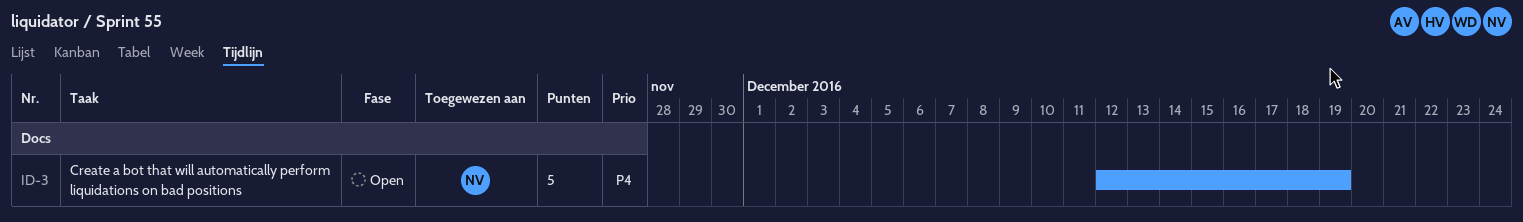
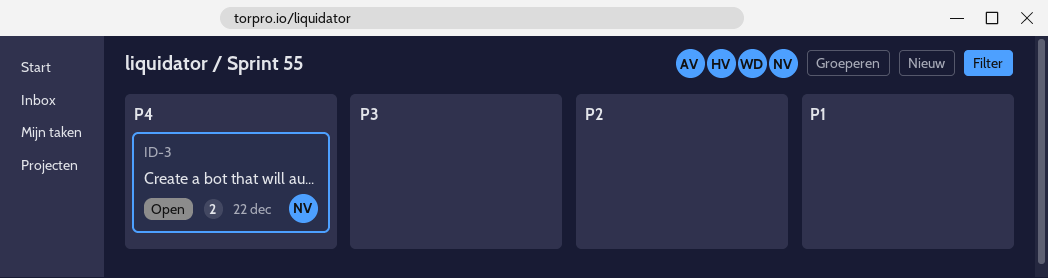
ID-3, estimate: 5 -> 2
ID-3, due: Dec 19 -> Dec 22

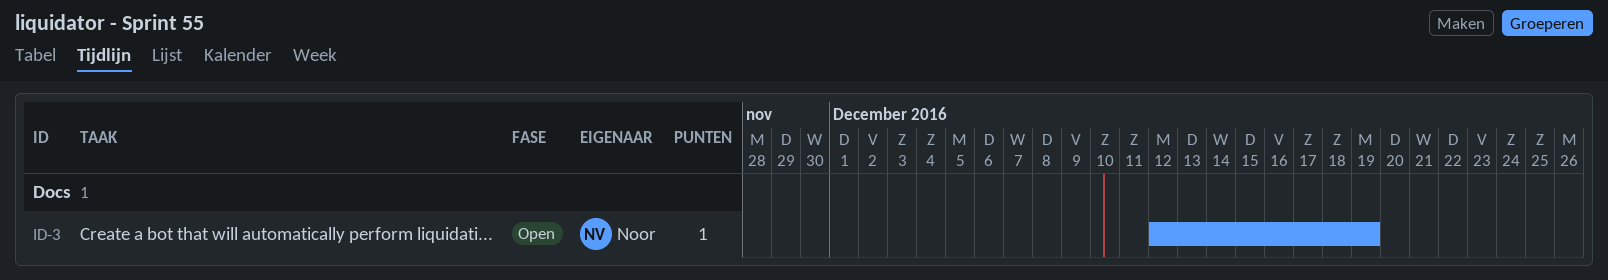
ID-3, estimate: 2 -> 1
ID-3, due: Dec 22 -> Dec 19

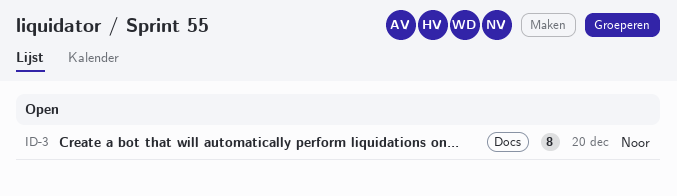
ID-3, estimate: 1 -> 8
ID-3, due: Dec 19 -> Dec 20

